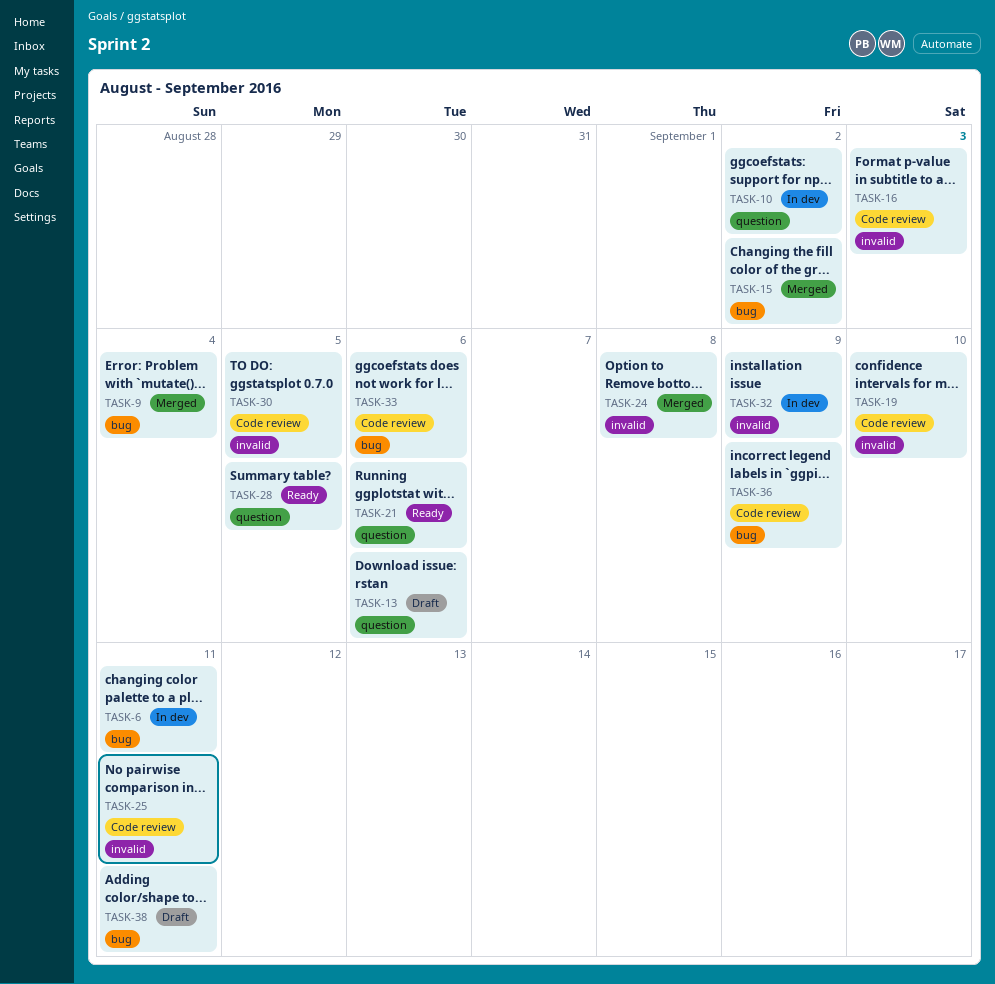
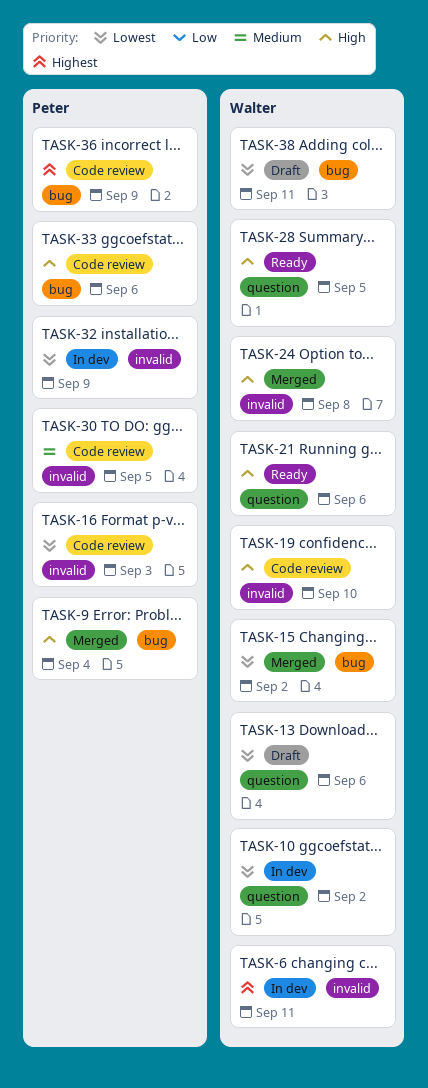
TASK-6, label: bug -> invalid
TASK-25: present -> none

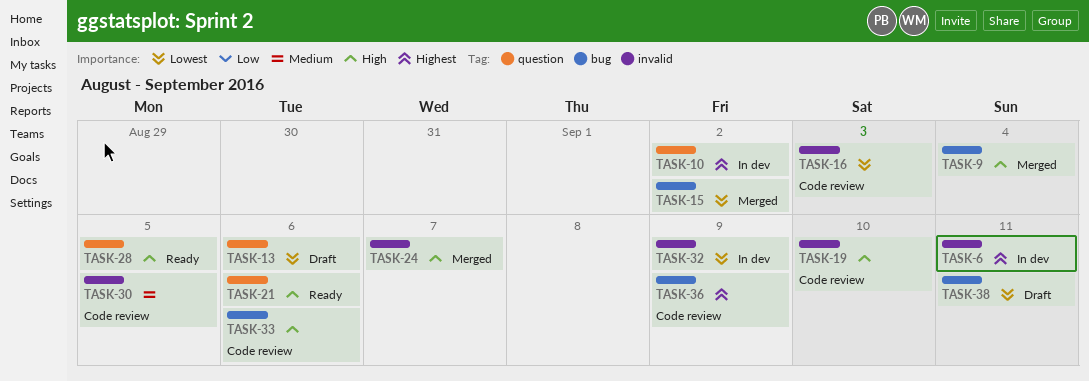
TASK-10, priority: Lowest -> Highest
TASK-24, due: Sep 8 -> Sep 7

